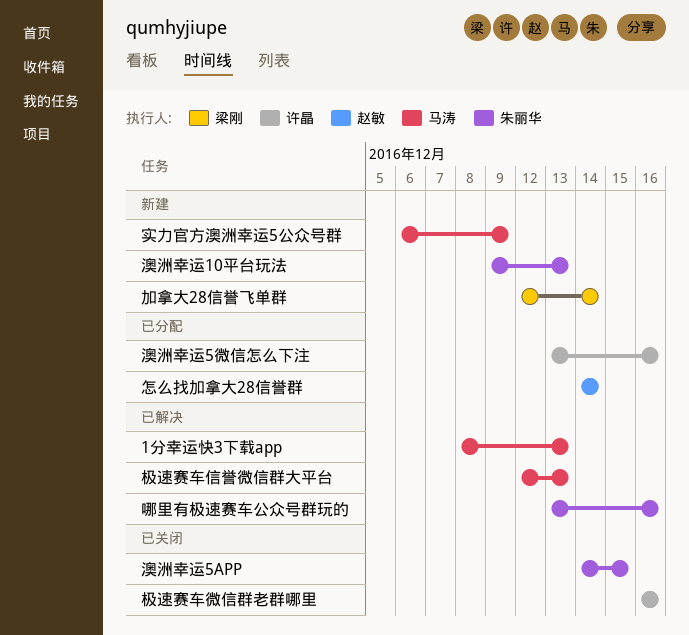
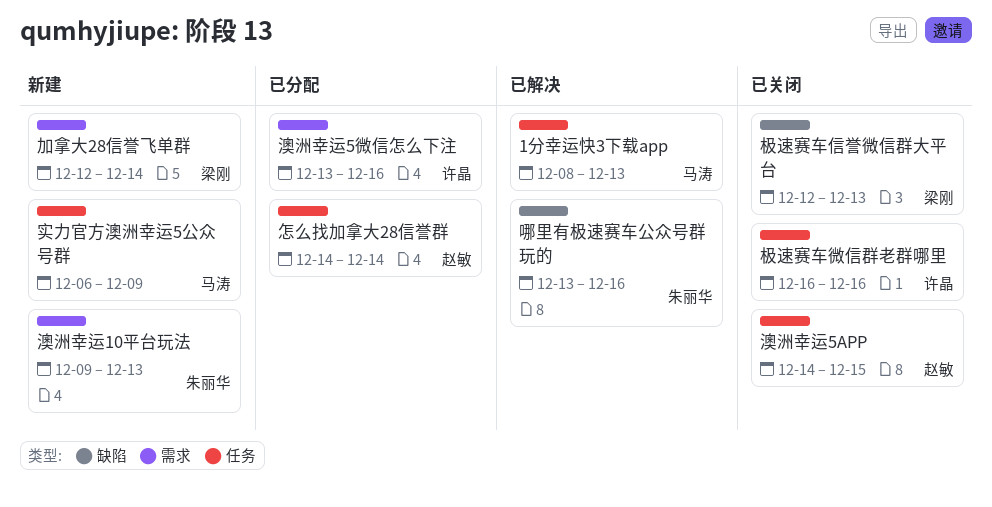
极速赛车信誉微信群大平台, status: 已解决 -> 已关闭
极速赛车信誉微信群大平台, owner: 马涛 -> 梁刚
澳洲幸运5APP, owner: 朱丽华 -> 赵敏

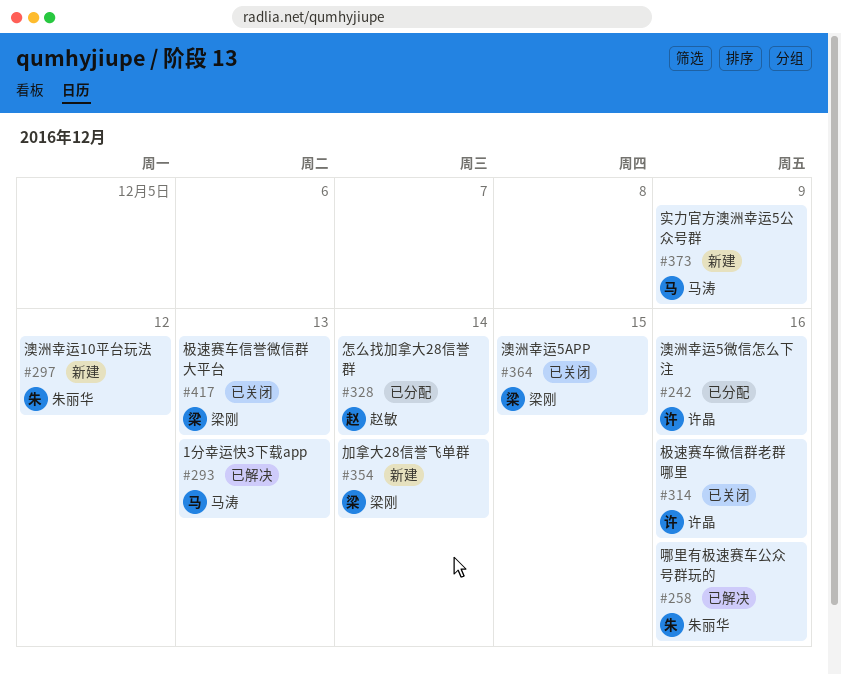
澳洲幸运10平台玩法, due: Dec 13 -> Dec 12
澳洲幸运5APP, owner: 赵敏 -> 梁刚

